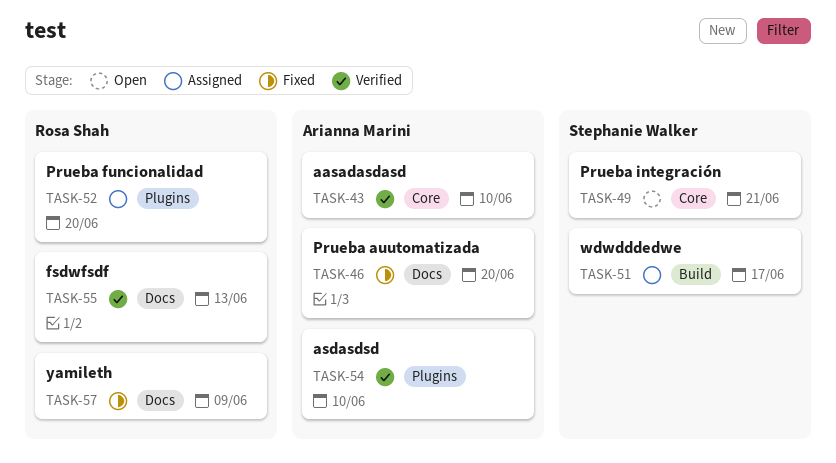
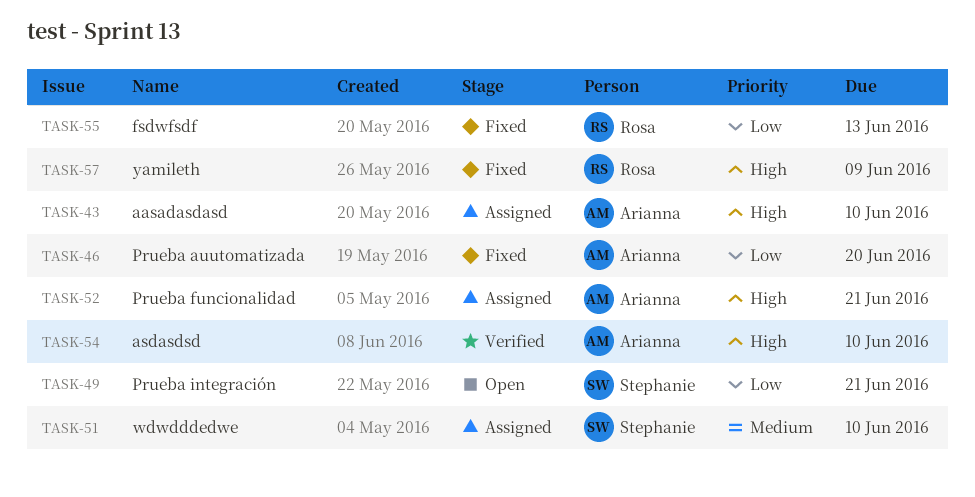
TASK-43, status: Verified -> Assigned
TASK-51, due: Jun 17 -> Jun 10
TASK-52, owner: Rosa Shah -> Arianna Marini
TASK-52, due: Jun 20 -> Jun 21
TASK-55, status: Verified -> Fixed

